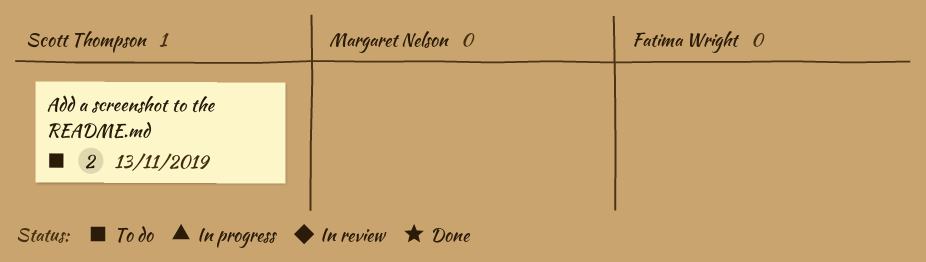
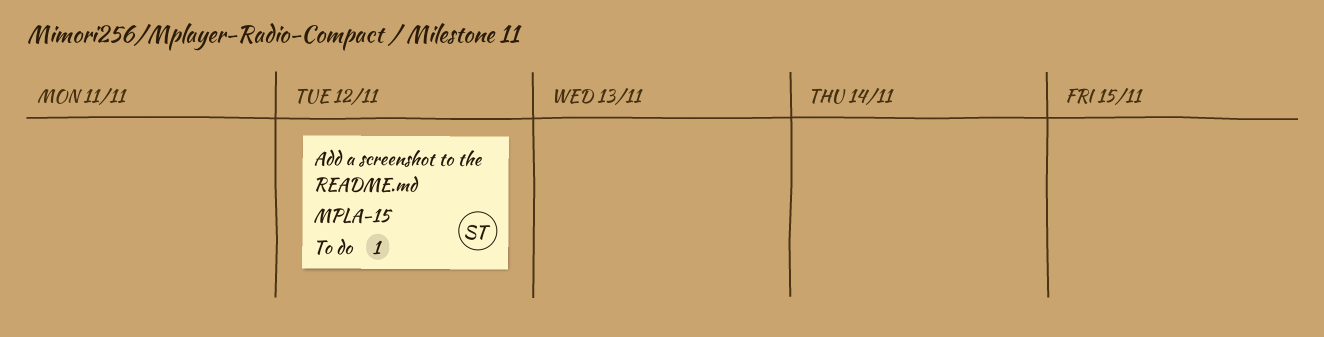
Add a screenshot to the README.md, estimate: 2 -> 1
Add a screenshot to the README.md, due: Nov 13 -> Nov 12

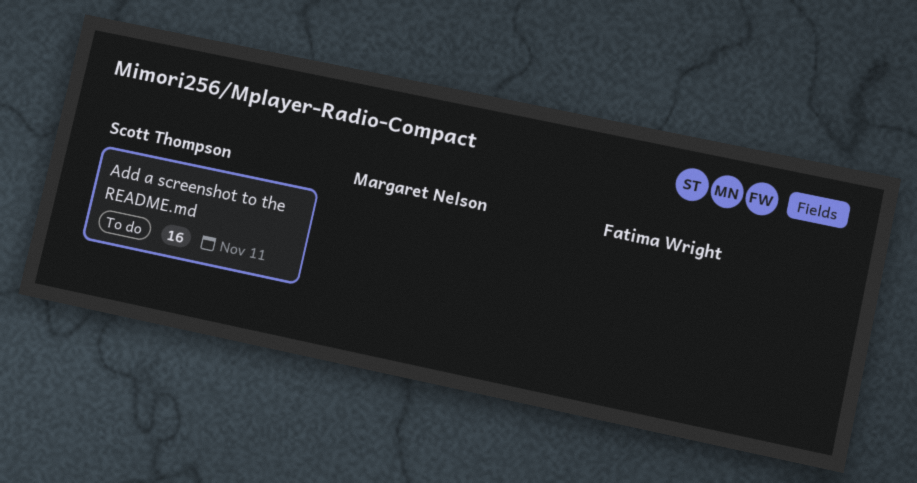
Add a screenshot to the README.md, estimate: 1 -> 16
Add a screenshot to the README.md, due: Nov 12 -> Nov 11

